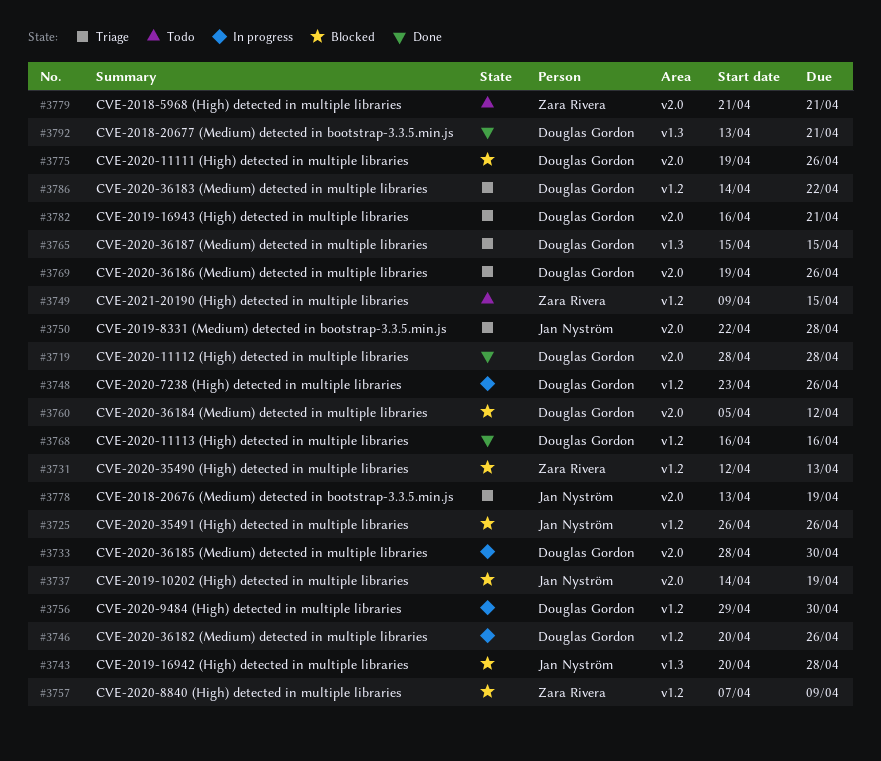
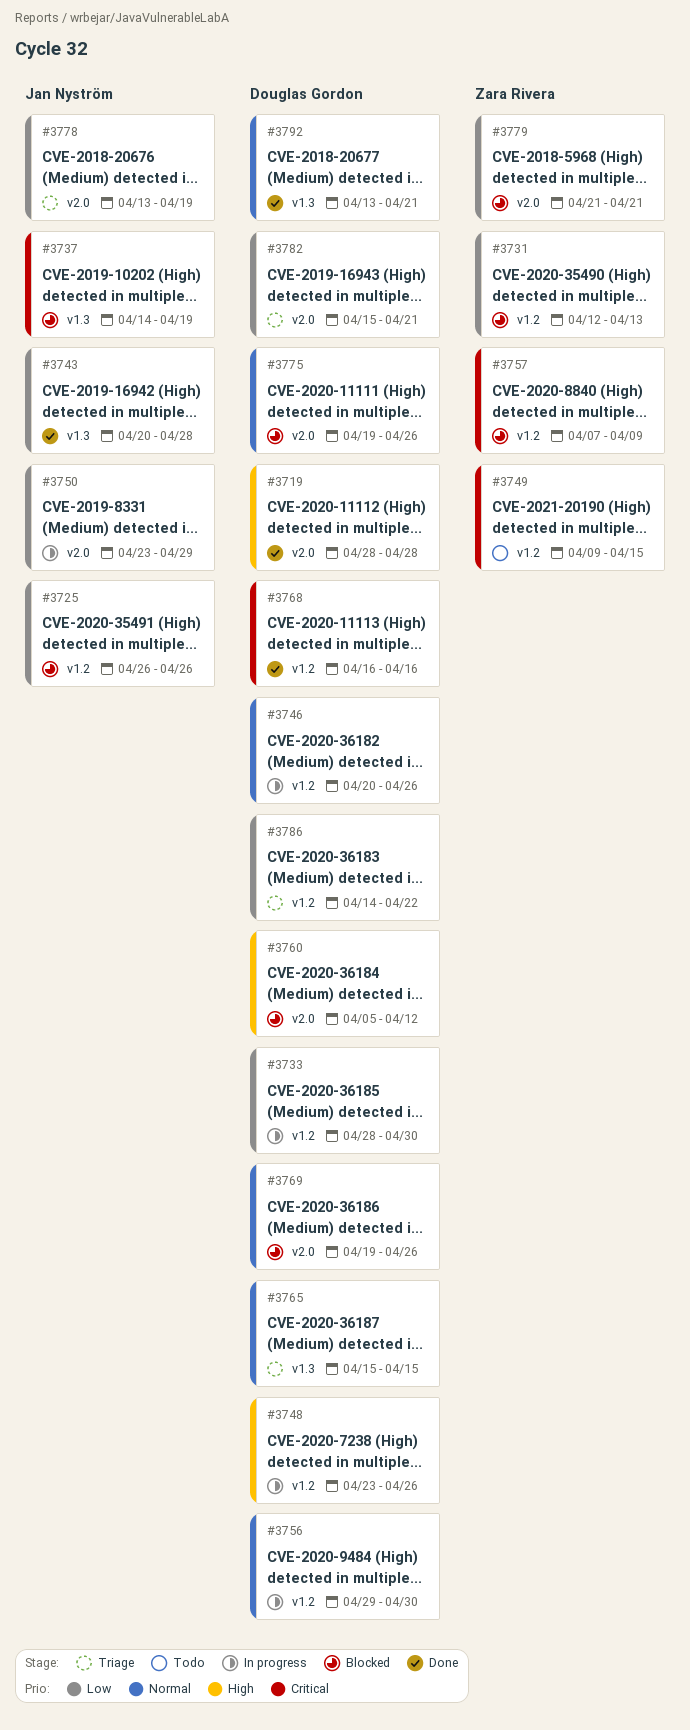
#3733, label: v2.0 -> v1.2
#3737, label: v2.0 -> v1.3
#3743, status: Blocked -> Done
#3750, status: Triage -> In progress
#3750, start: Apr 22 -> Apr 23
#3750, due: Apr 28 -> Apr 29
#3769, status: Triage -> Blocked
#3779, status: Todo -> Blocked
#3782, start: Apr 16 -> Apr 15

